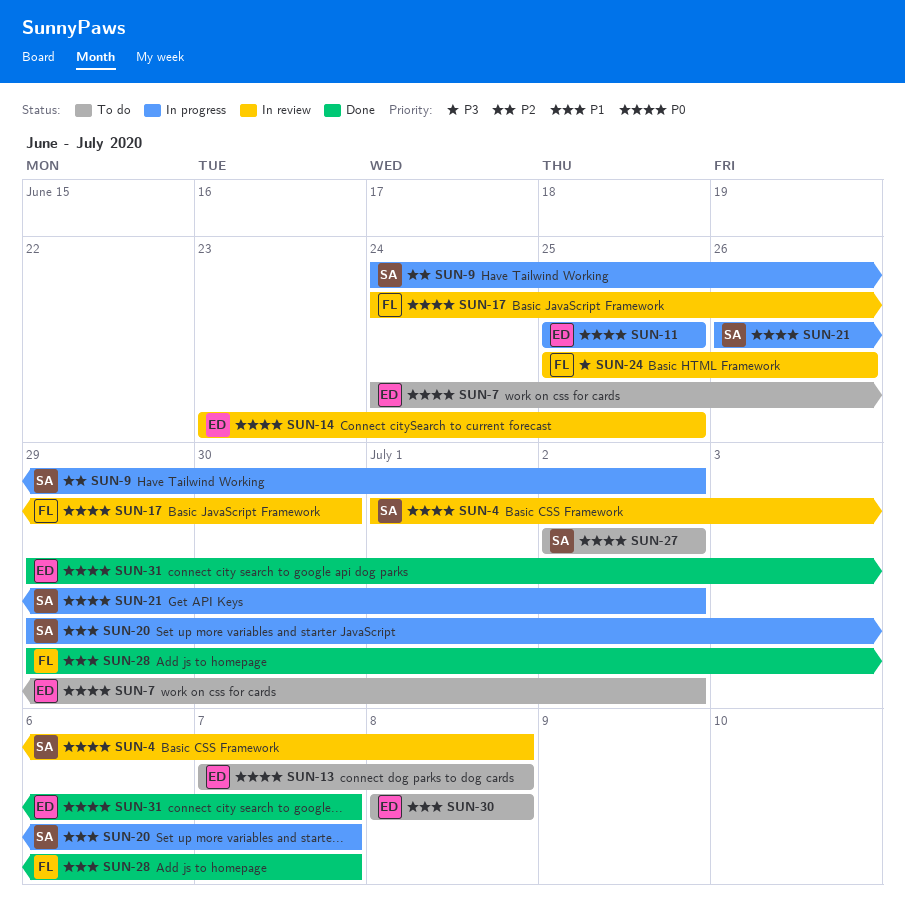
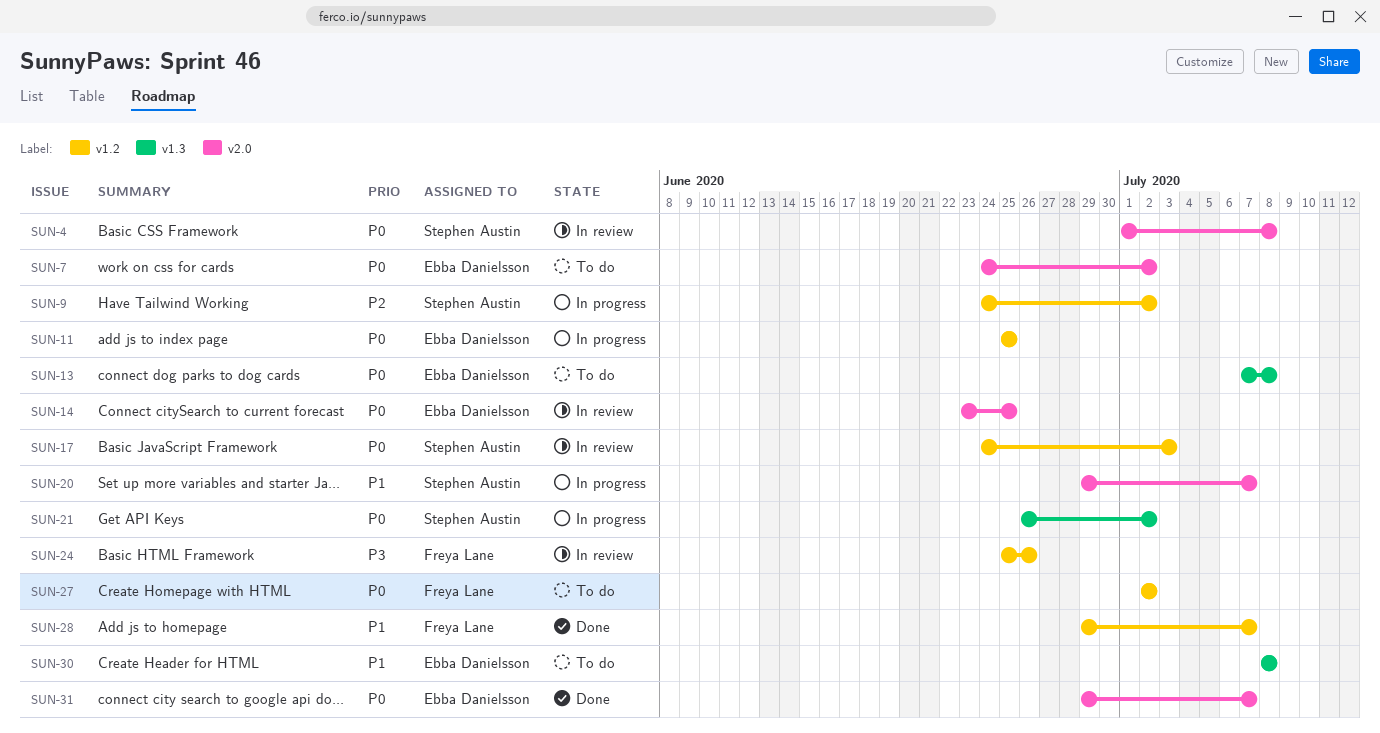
SUN-17, owner: Freya Lane -> Stephen Austin
SUN-17, due: Jun 30 -> Jul 3
SUN-27, owner: Stephen Austin -> Freya Lane

